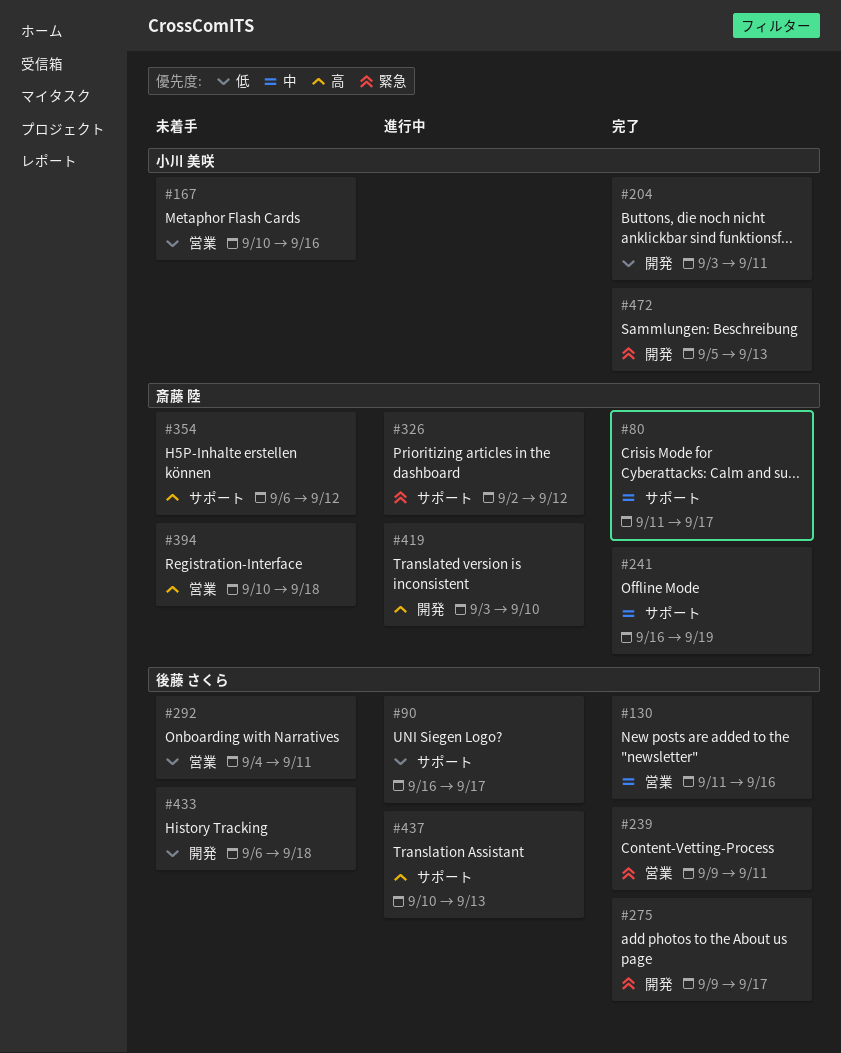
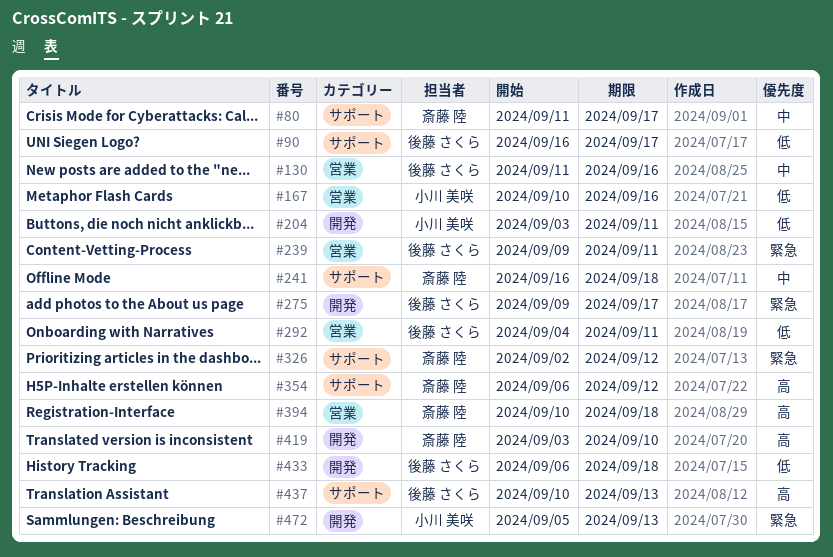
#241, due: Sep 19 -> Sep 18

